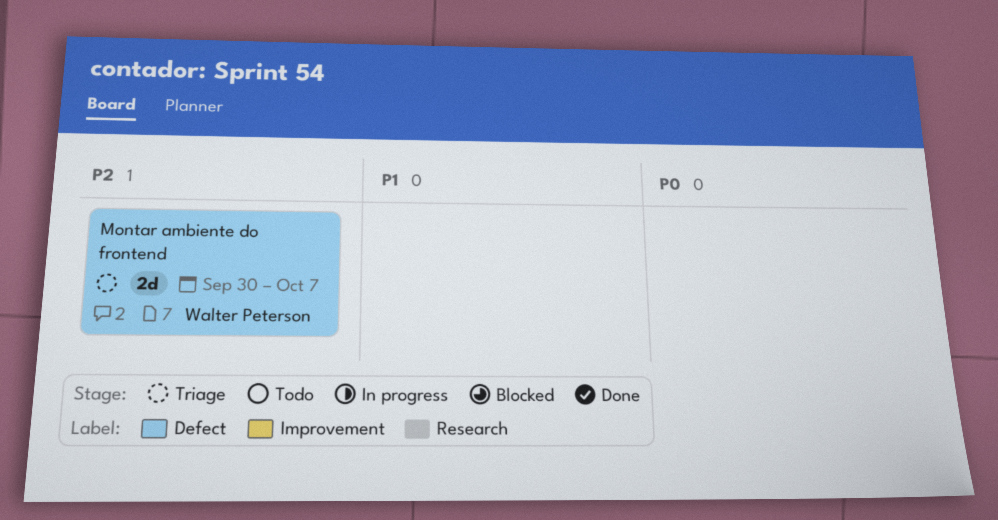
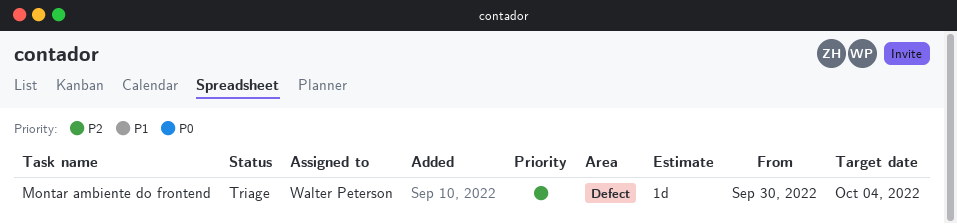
Montar ambiente do frontend, estimate: 2d -> 1d
Montar ambiente do frontend, due: Oct 7 -> Oct 4

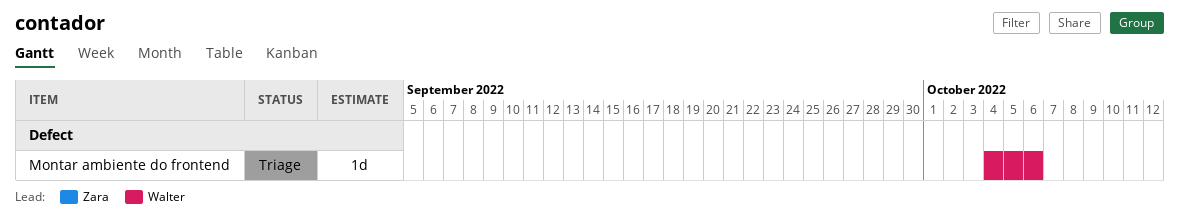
Montar ambiente do frontend, start: Sep 30 -> Oct 4
Montar ambiente do frontend, due: Oct 4 -> Oct 6

